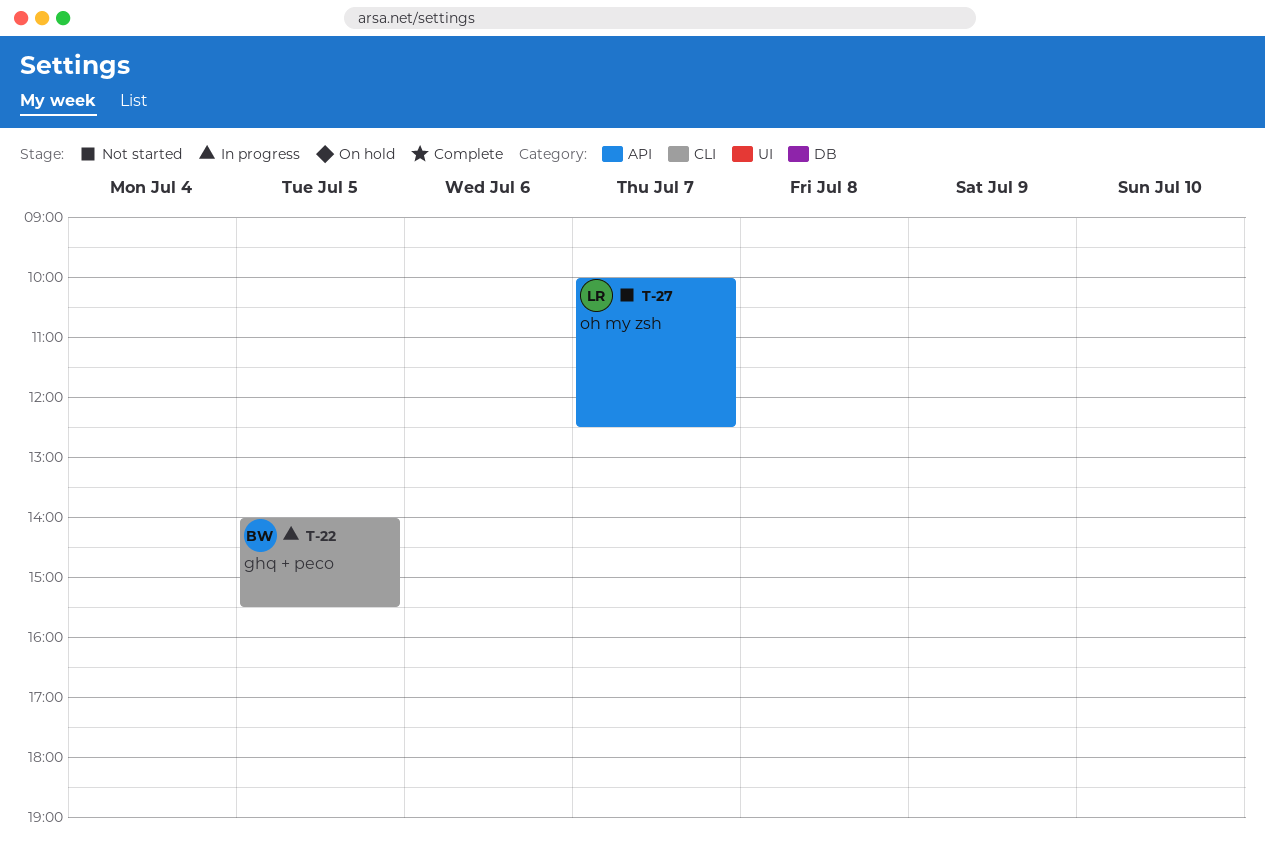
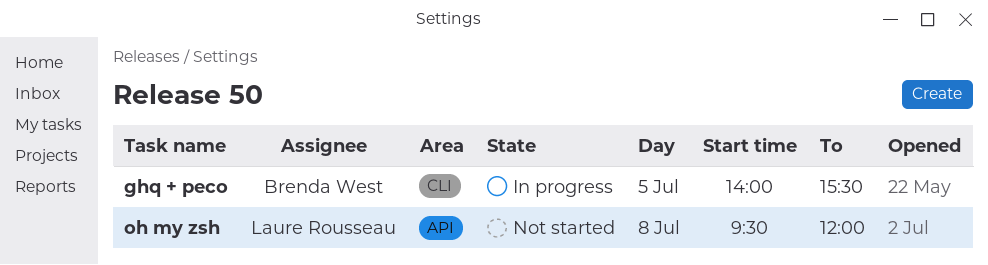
oh my zsh, day: Jul 7 -> Jul 8
oh my zsh, begins: 10:00 -> 09:30
oh my zsh, ends: 12:30 -> 12:00

